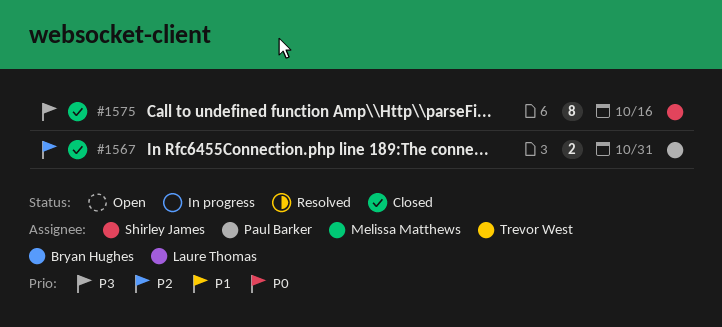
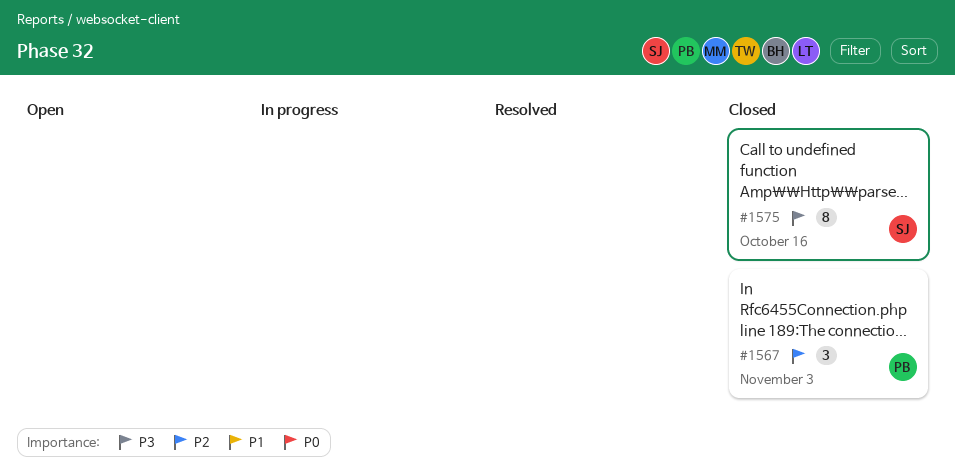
#1567, estimate: 2 -> 3
#1567, due: Oct 31 -> Nov 3

